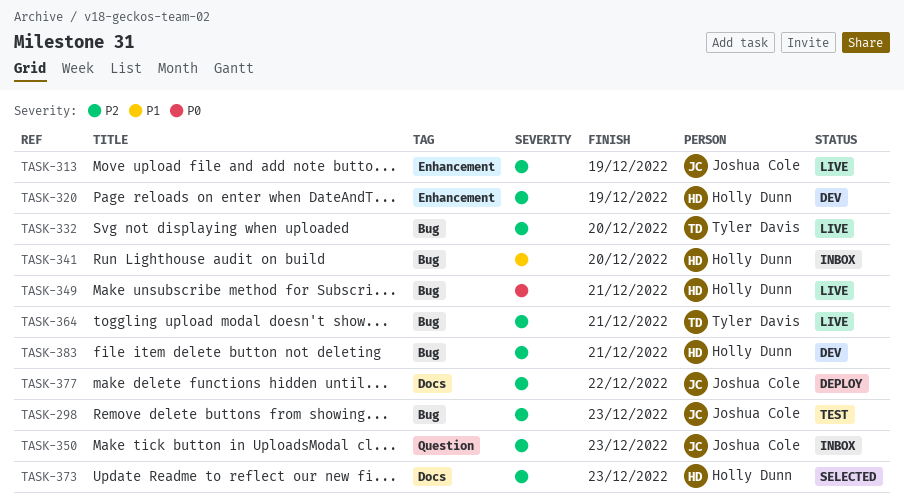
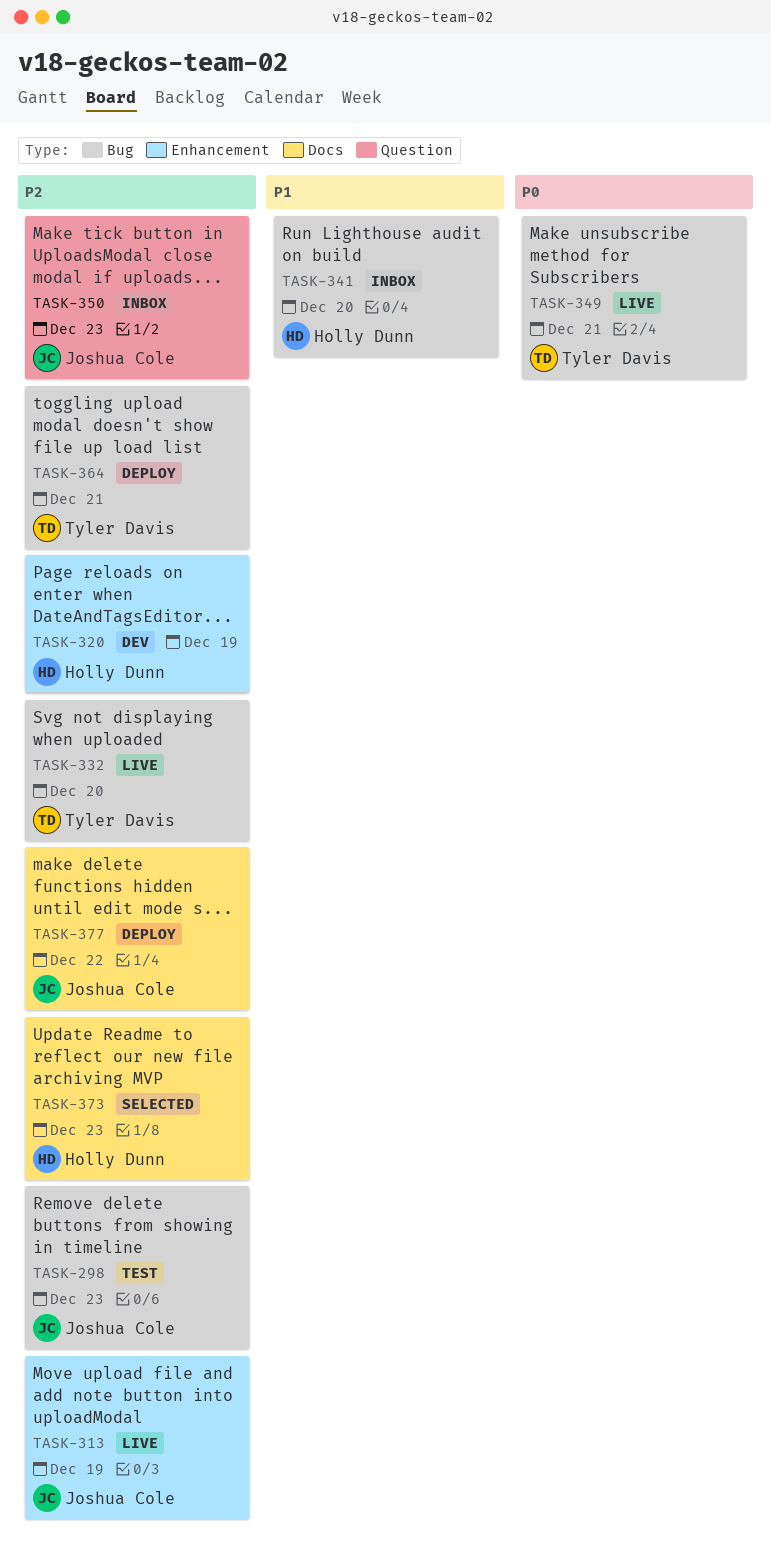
TASK-349, owner: Holly Dunn -> Tyler Davis
TASK-364, status: Live -> Deploy
TASK-383: present -> none

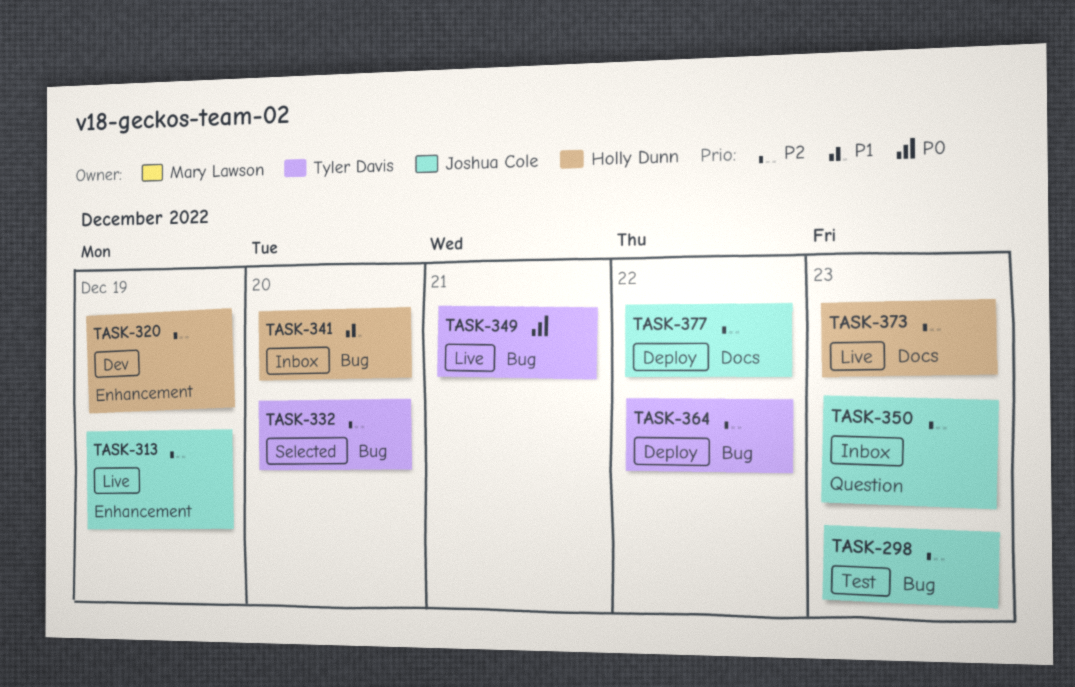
TASK-332, status: Live -> Selected
TASK-364, due: Dec 21 -> Dec 22
TASK-373, status: Selected -> Live

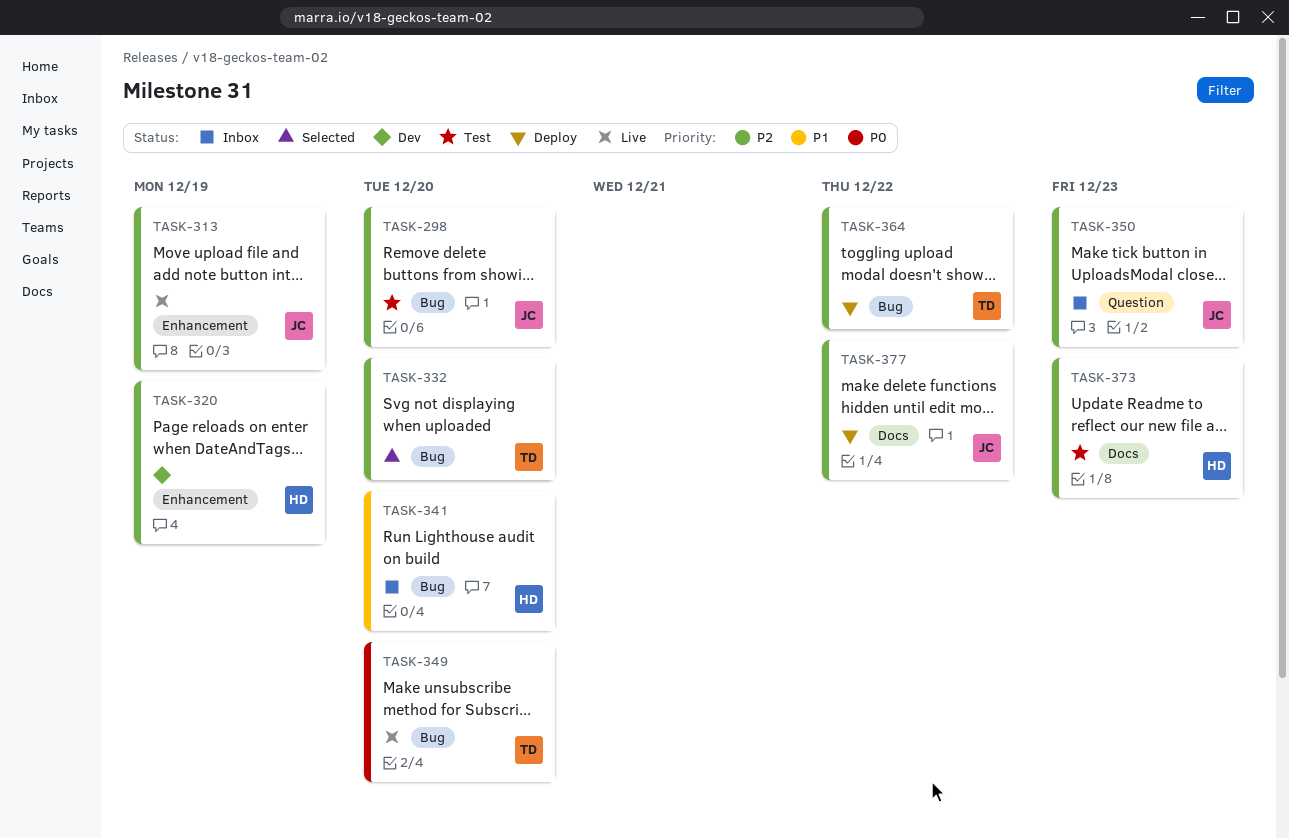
TASK-298, due: Dec 23 -> Dec 20
TASK-349, due: Dec 21 -> Dec 20
TASK-373, status: Live -> Test

